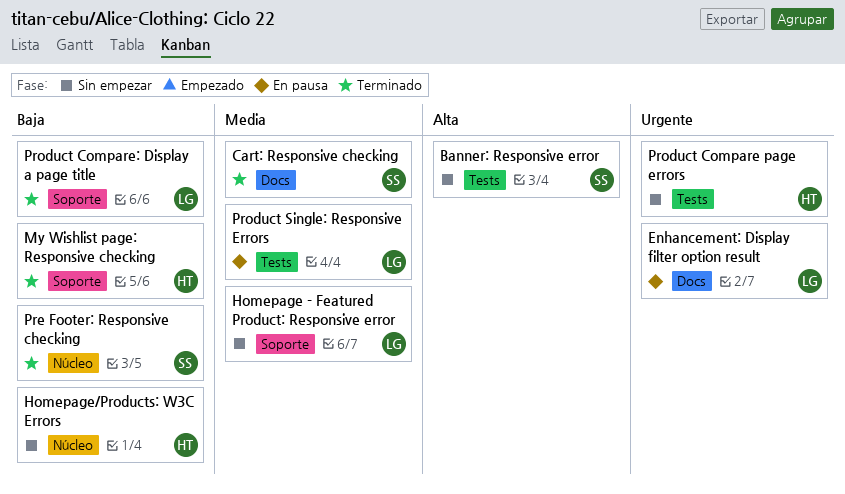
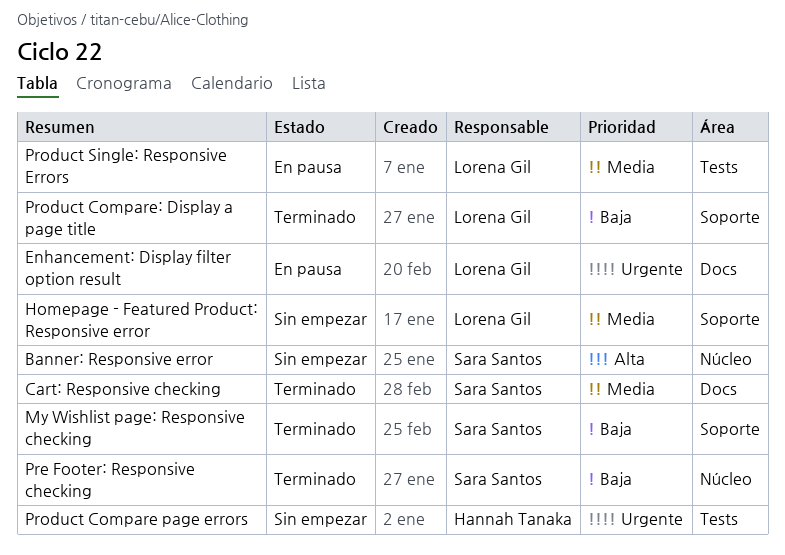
Banner: Responsive error, label: Tests -> Núcleo
Homepage/Products: W3C Errors: present -> none
My Wishlist page: Responsive checking, owner: Hannah Tanaka -> Sara Santos

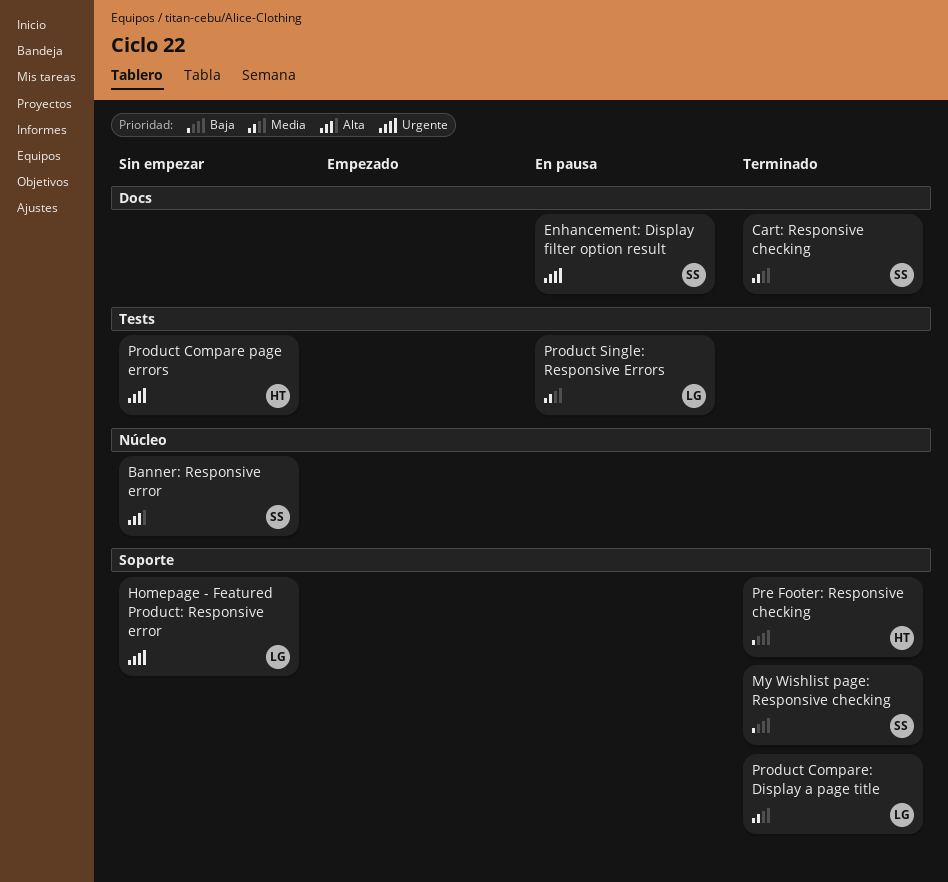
Enhancement: Display filter option result, owner: Lorena Gil -> Sara Santos
Homepage - Featured Product: Responsive error, priority: Media -> Urgente
Pre Footer: Responsive checking, owner: Sara Santos -> Hannah Tanaka
Pre Footer: Responsive checking, label: Núcleo -> Soporte
Product Compare: Display a page title, priority: Baja -> Media

